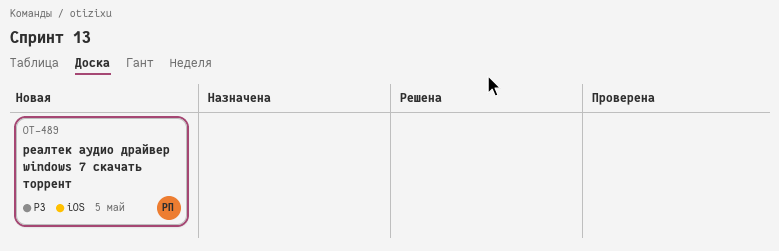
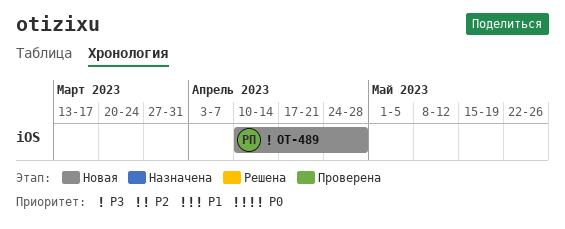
OT-489, due: May 5 -> Apr 28

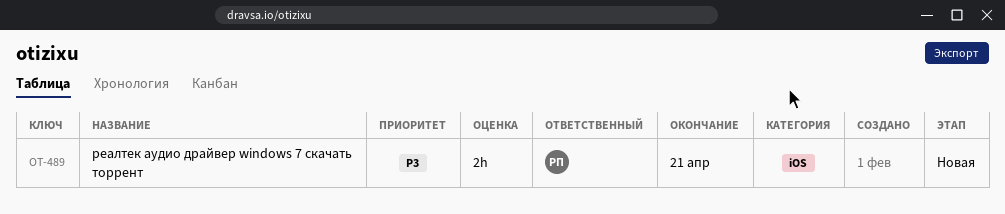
OT-489, due: Apr 28 -> Apr 21

